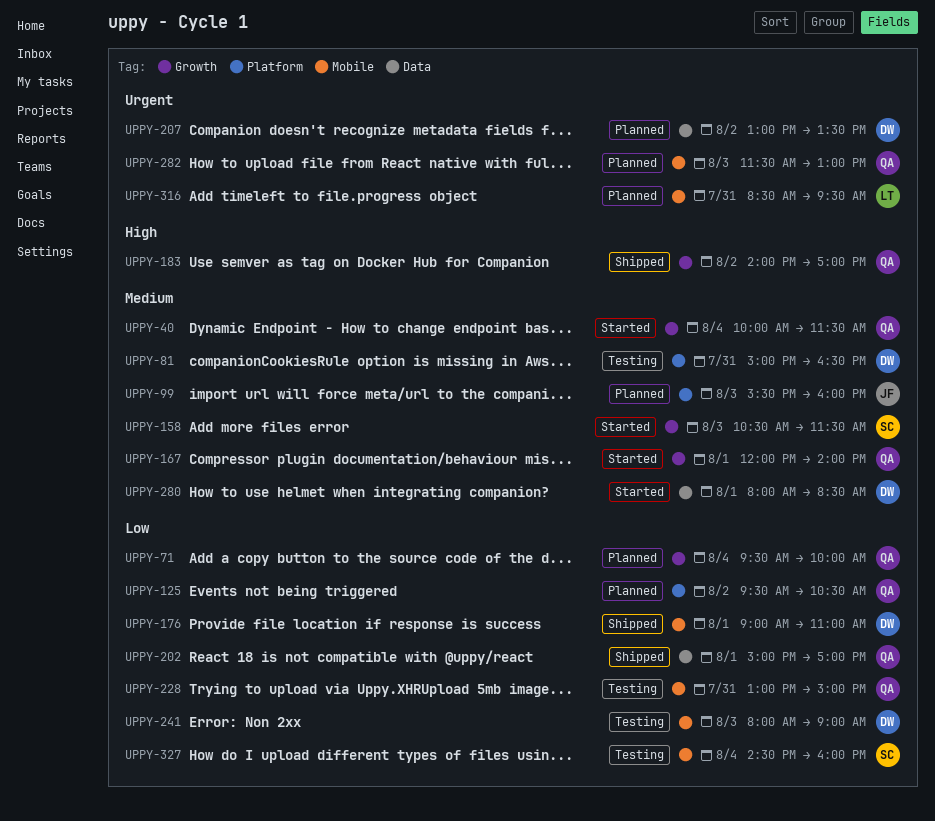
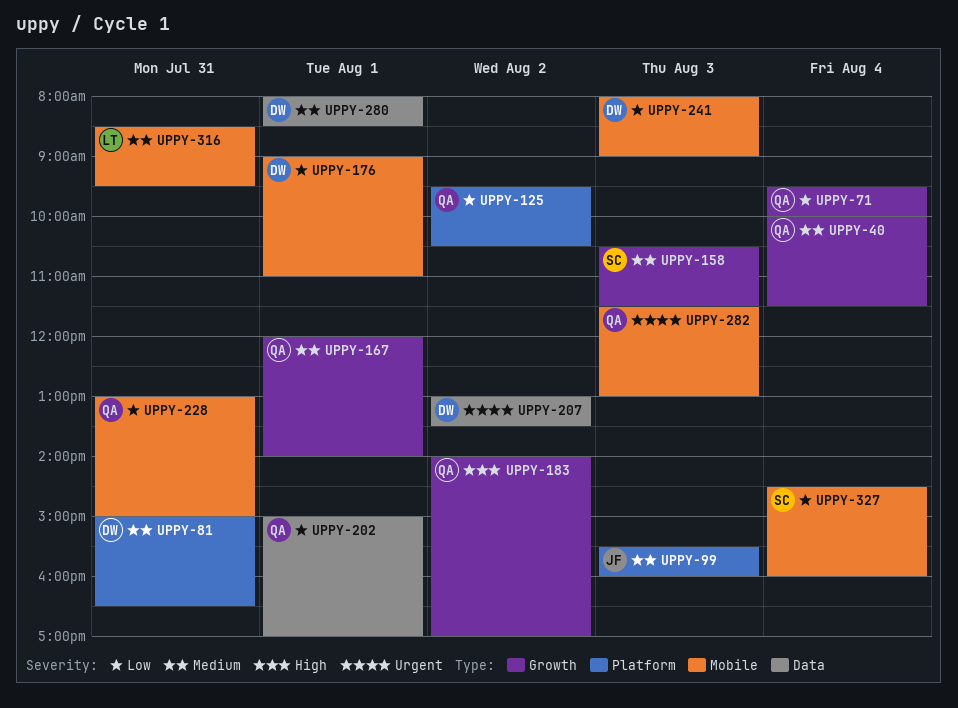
UPPY-316, priority: Urgent -> Medium

